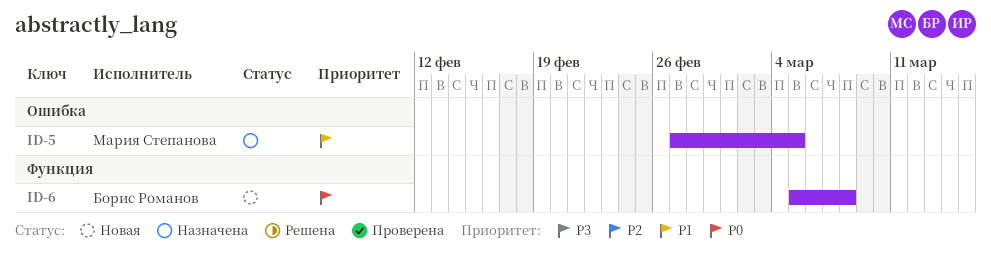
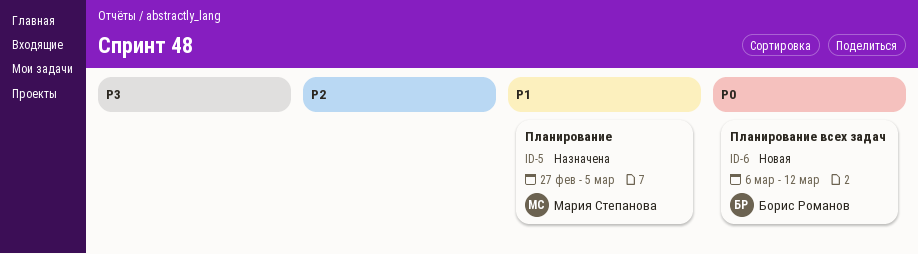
ID-6, start: Mar 5 -> Mar 6
ID-6, due: Mar 8 -> Mar 12

